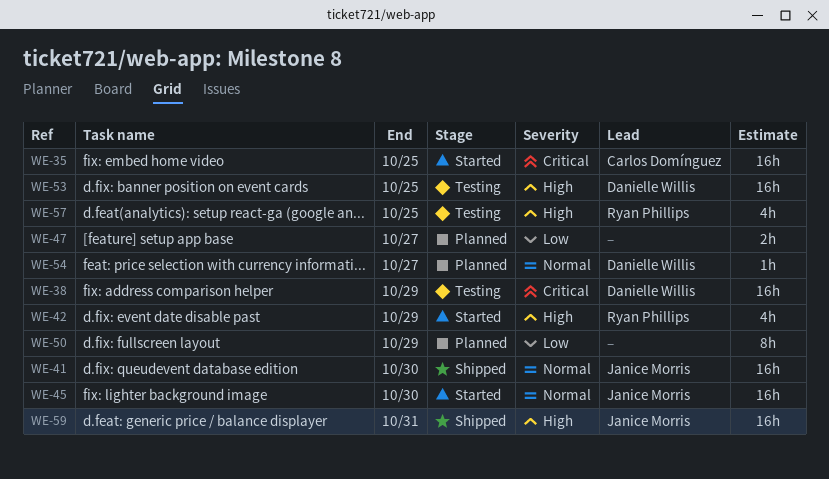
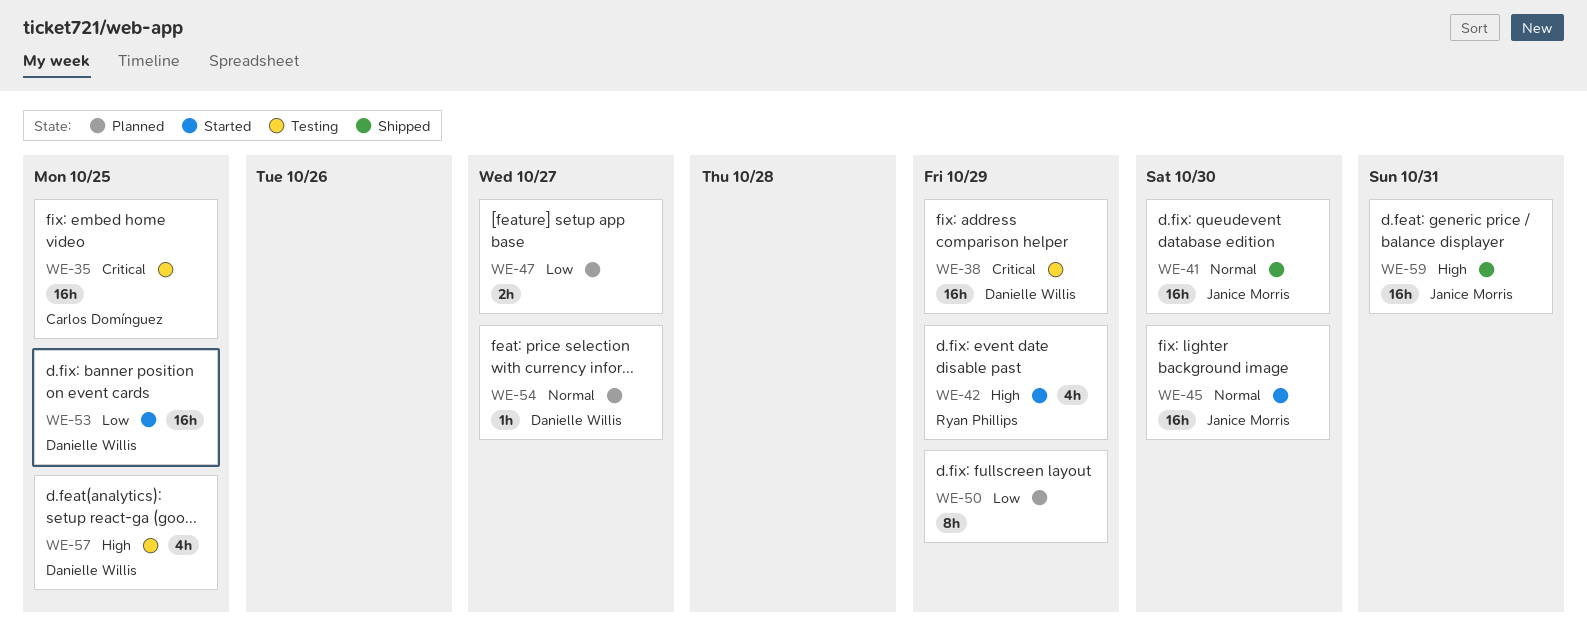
WE-35, status: Started -> Testing
WE-53, status: Testing -> Started
WE-53, priority: High -> Low
WE-57, owner: Ryan Phillips -> Danielle Willis

